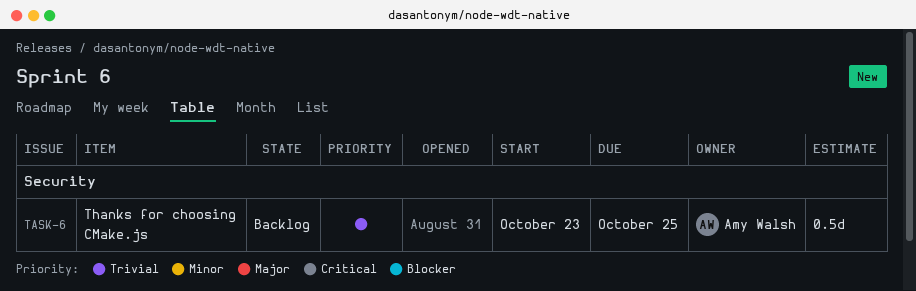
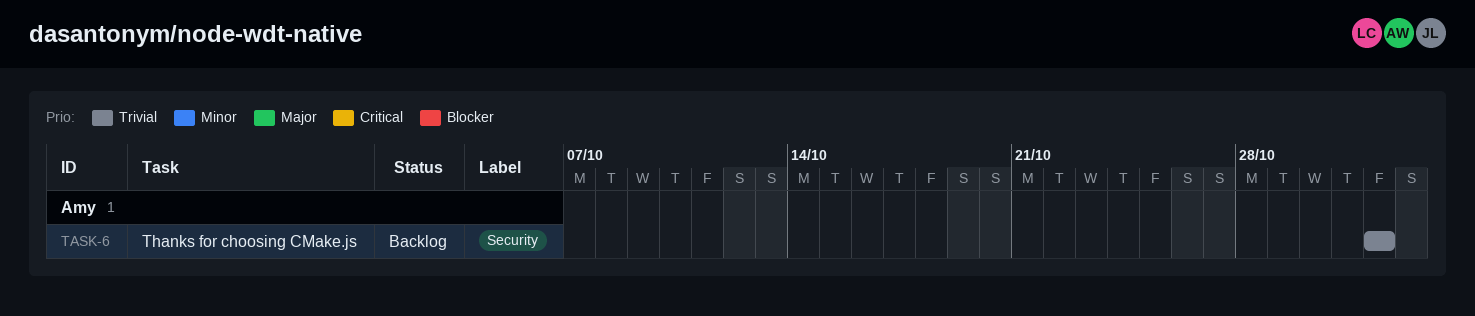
TASK-6, start: Oct 23 -> Nov 1
TASK-6, due: Oct 25 -> Nov 1

